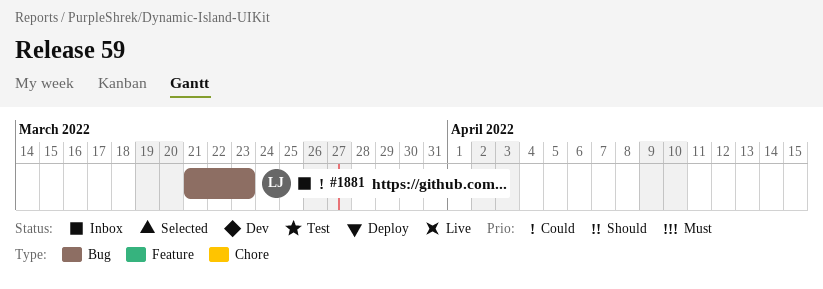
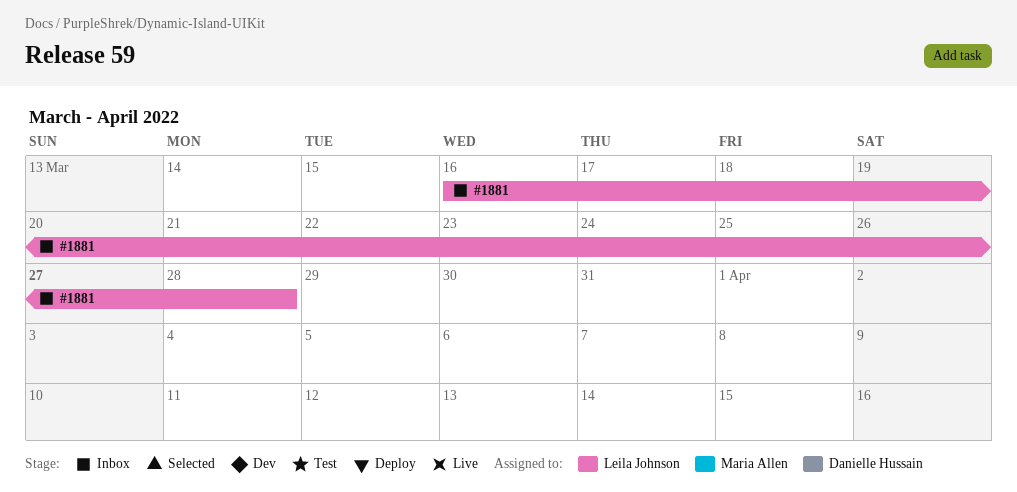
#1881, start: Mar 21 -> Mar 16
#1881, due: Mar 23 -> Mar 28

